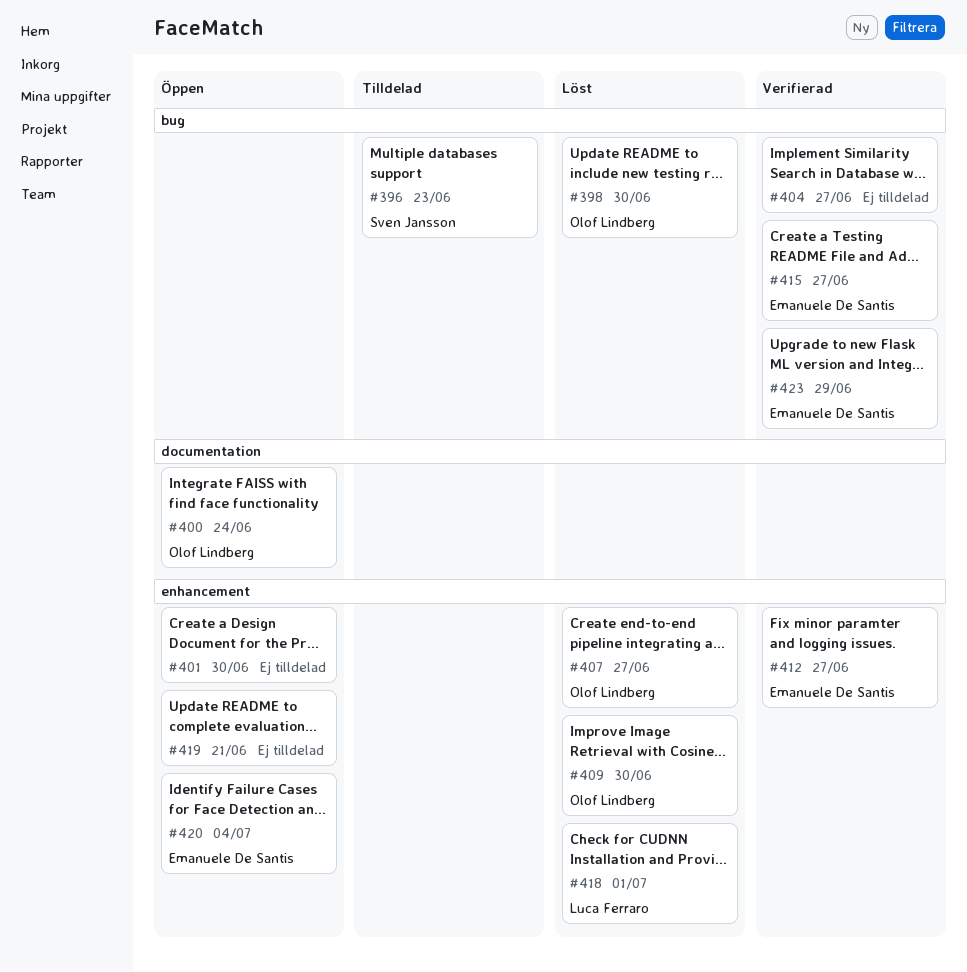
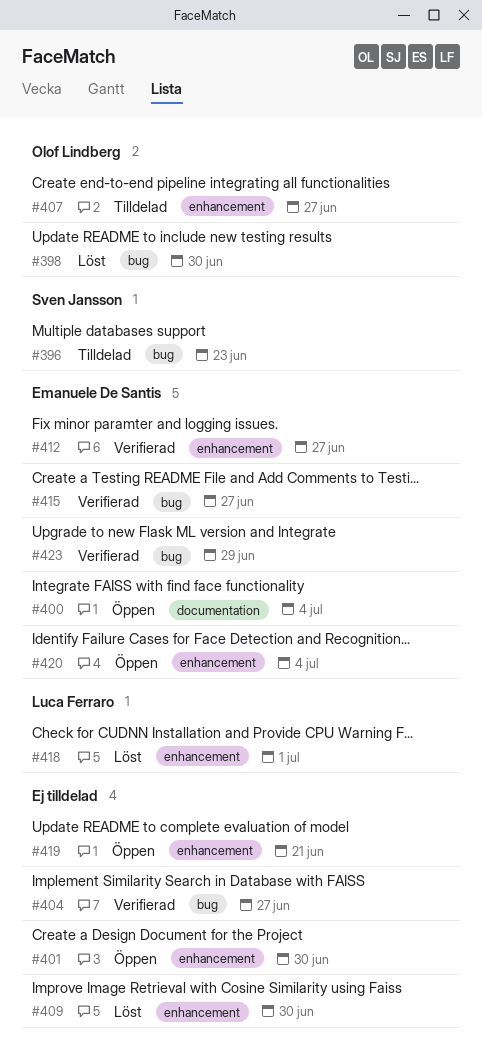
#400, owner: Olof Lindberg -> Emanuele De Santis
#400, due: Jun 24 -> Jul 4
#407, status: Löst -> Tilldelad
#409, owner: Olof Lindberg -> none

